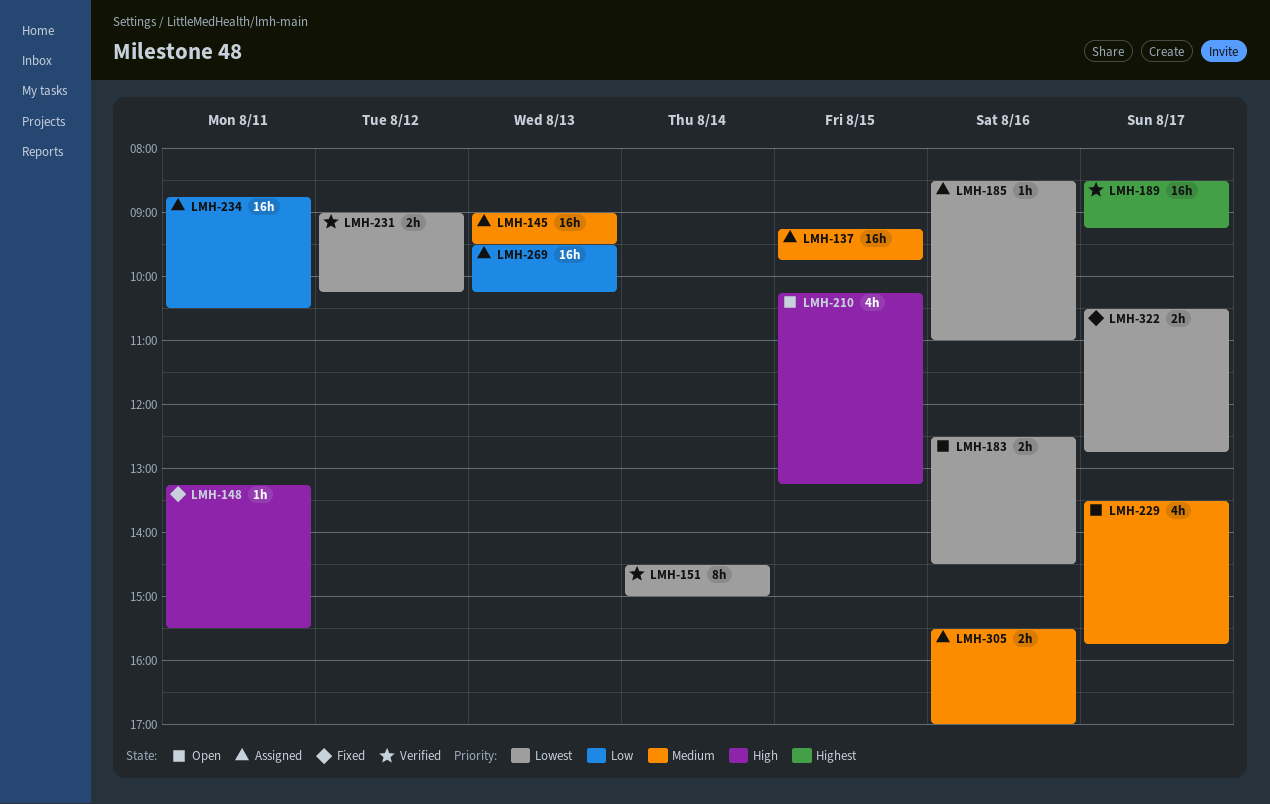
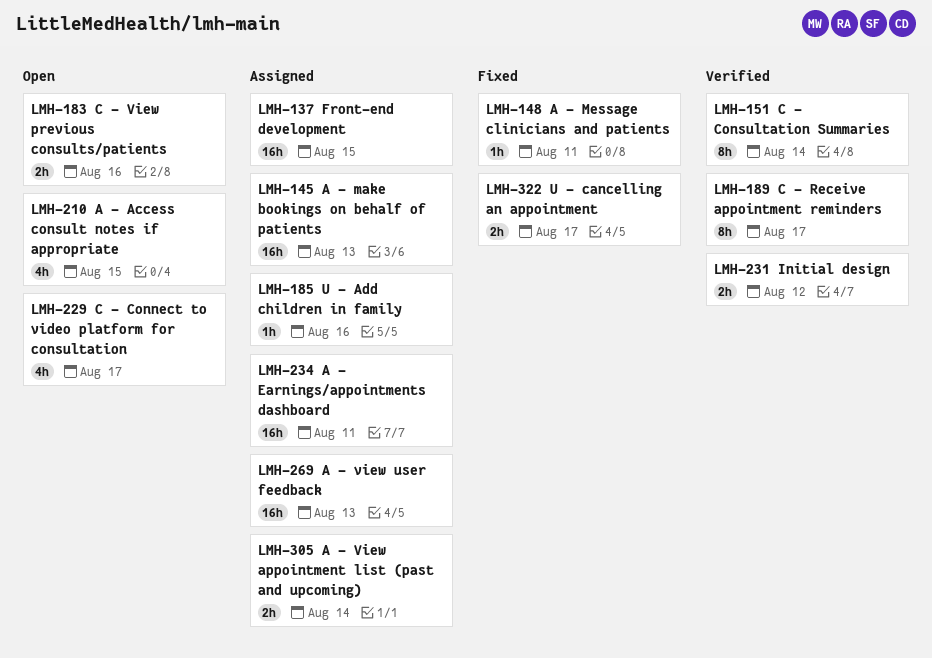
LMH-189, estimate: 16h -> 8h
LMH-305, day: Aug 16 -> Aug 14

